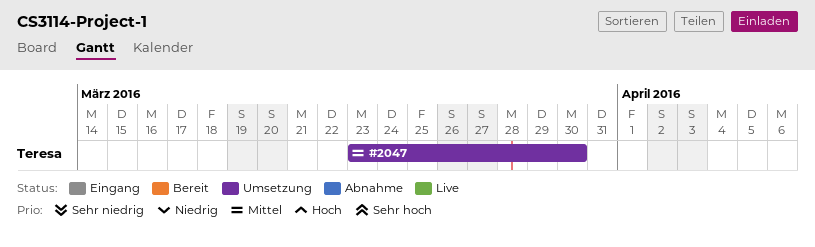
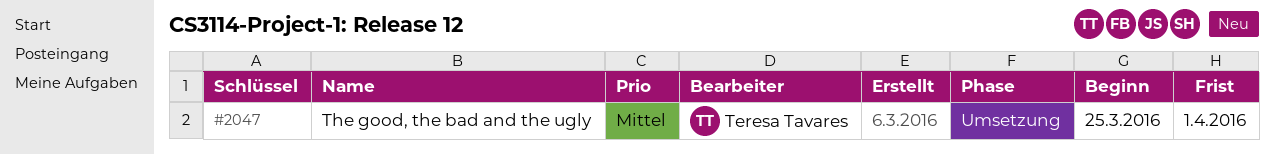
#2047, start: Mar 23 -> Mar 25
#2047, due: Mar 30 -> Apr 1

